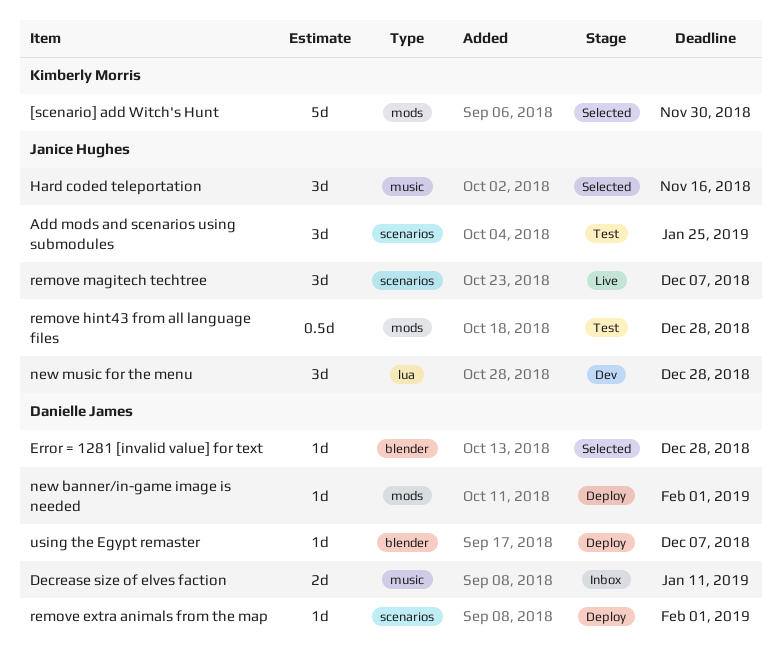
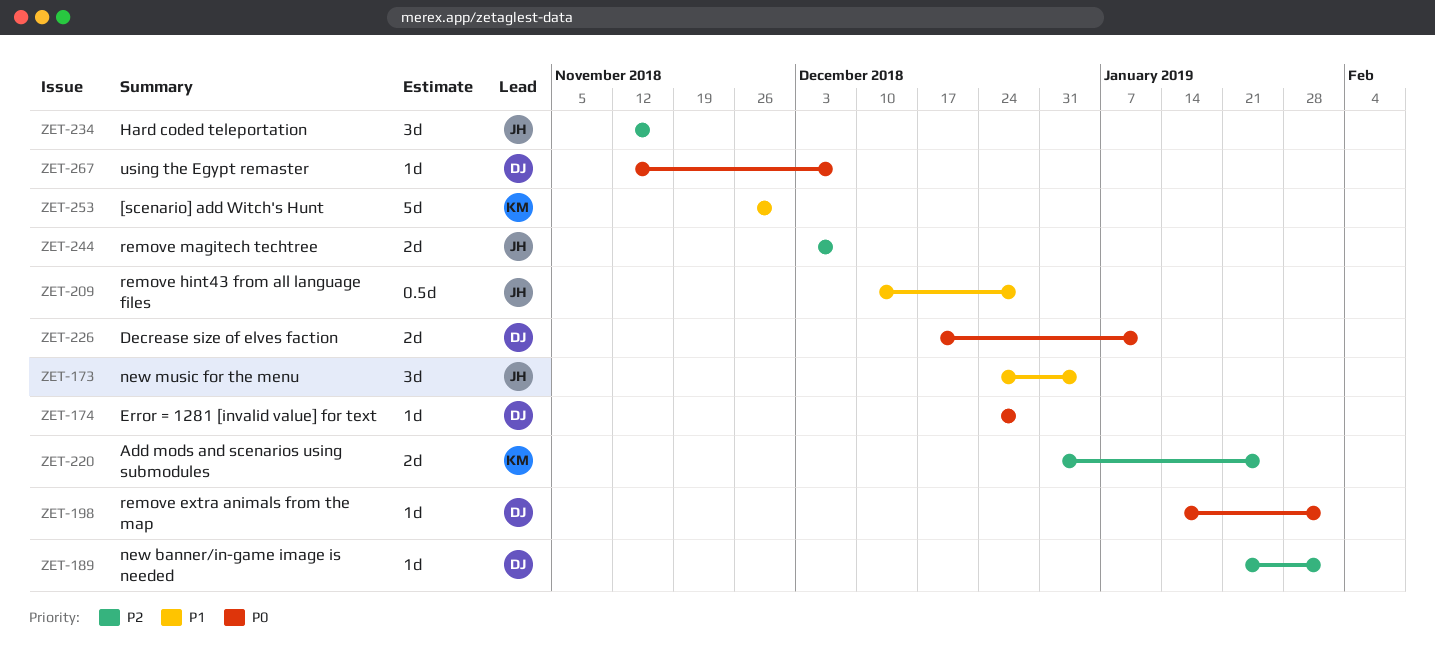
Add mods and scenarios using submodules, owner: Janice Hughes -> Kimberly Morris
Add mods and scenarios using submodules, estimate: 3d -> 2d
new music for the menu, due: Dec 28 -> Jan 4
remove magitech techtree, estimate: 3d -> 2d

